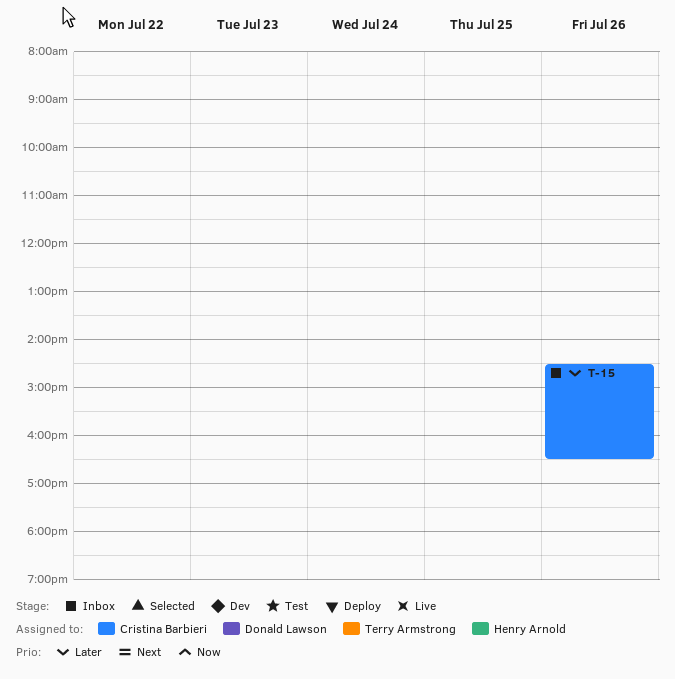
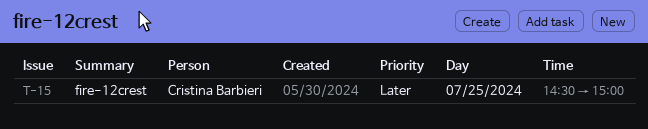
T-15, day: Jul 26 -> Jul 25
T-15, ends: 16:30 -> 15:00

